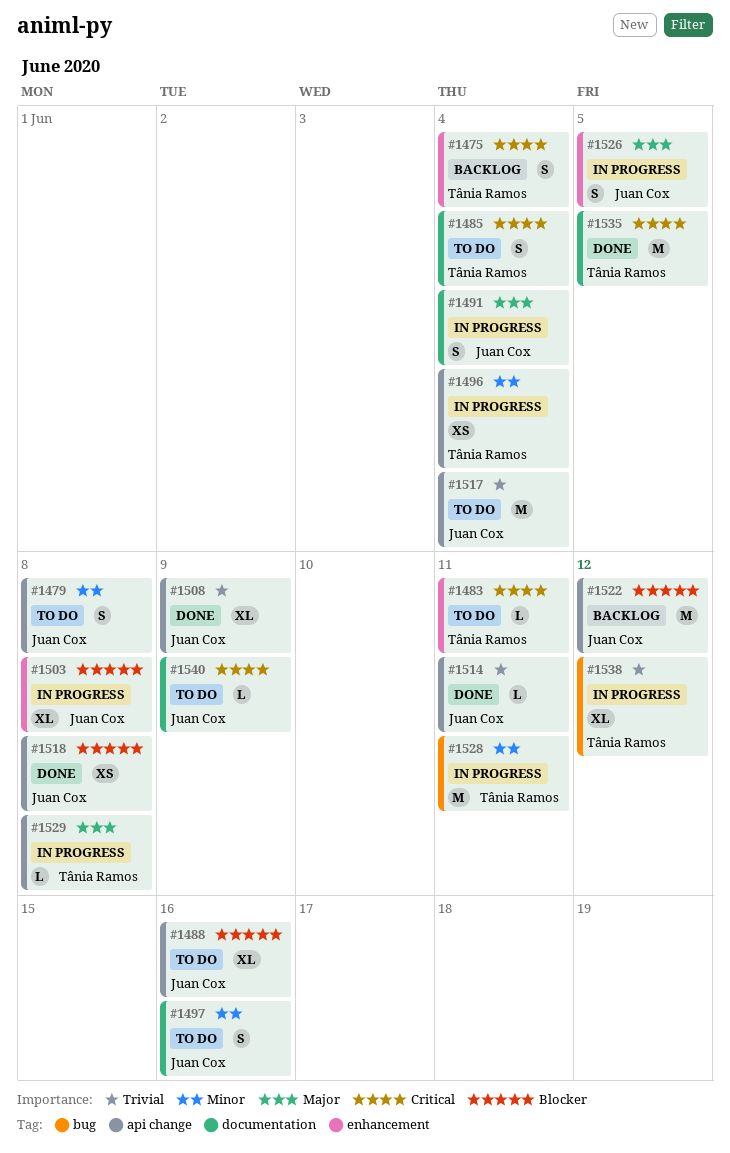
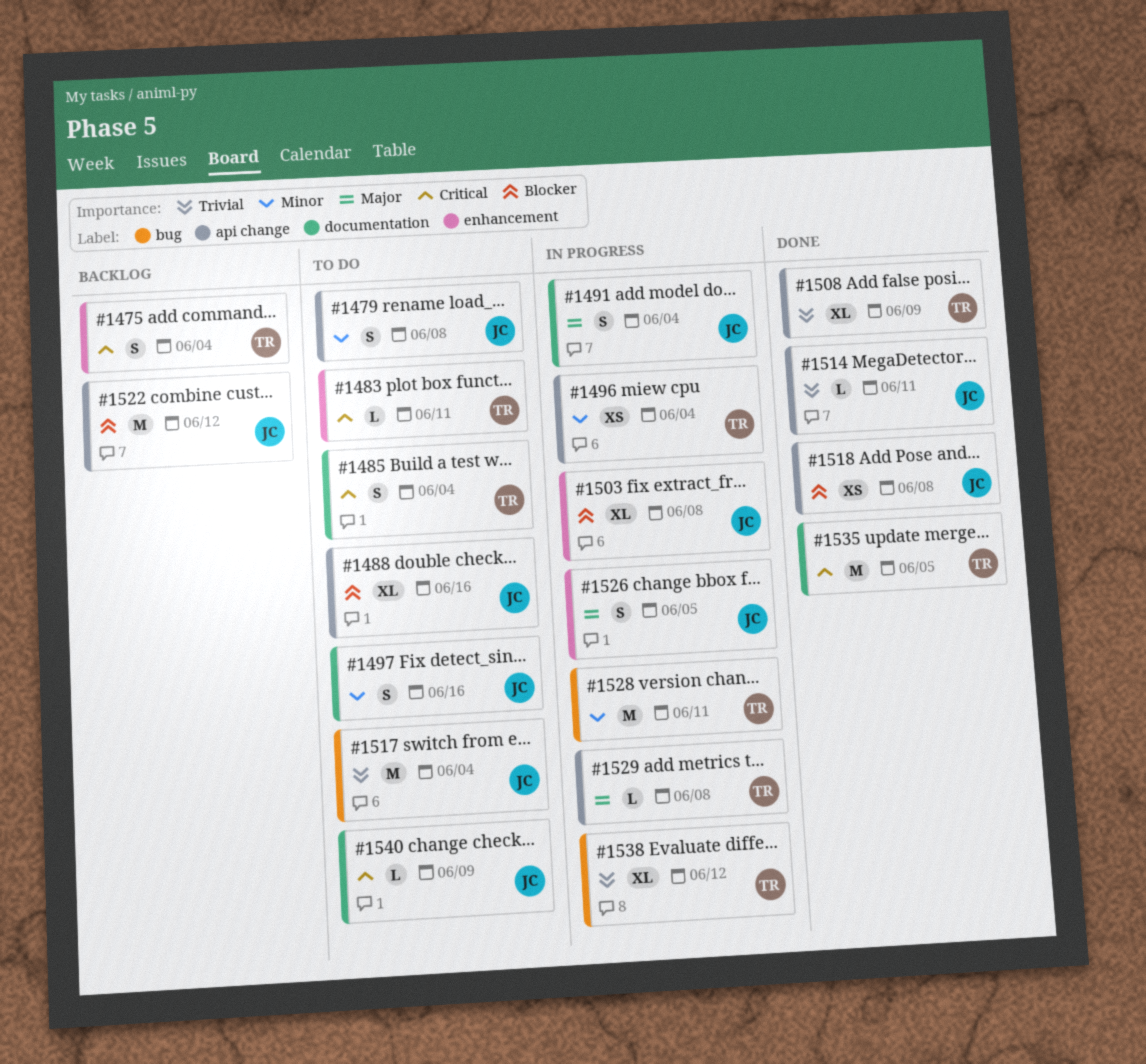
#1508, owner: Juan Cox -> Tânia Ramos
#1517, label: api change -> bug

